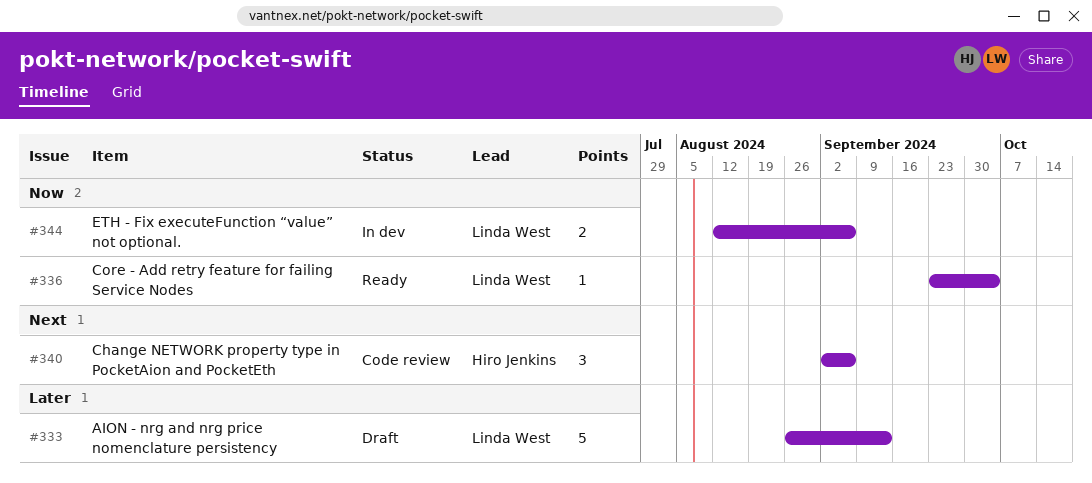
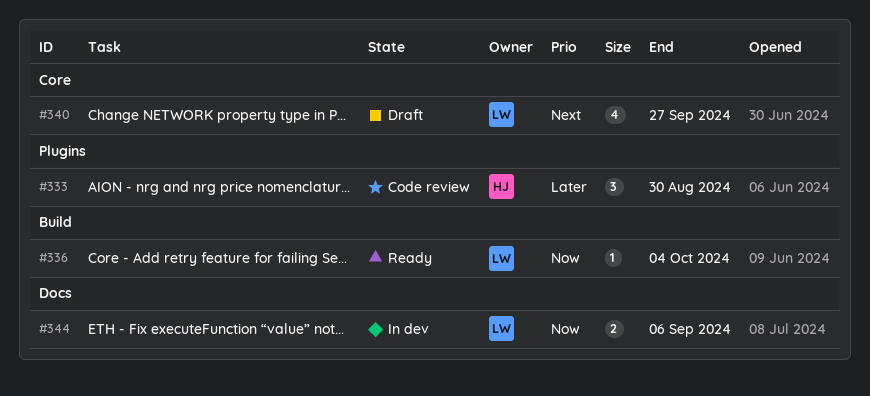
#333, status: Draft -> Code review
#333, owner: Linda West -> Hiro Jenkins
#333, estimate: 5 -> 3
#333, due: Sep 13 -> Aug 30
#340, status: Code review -> Draft
#340, owner: Hiro Jenkins -> Linda West
#340, estimate: 3 -> 4
#340, due: Sep 6 -> Sep 27

